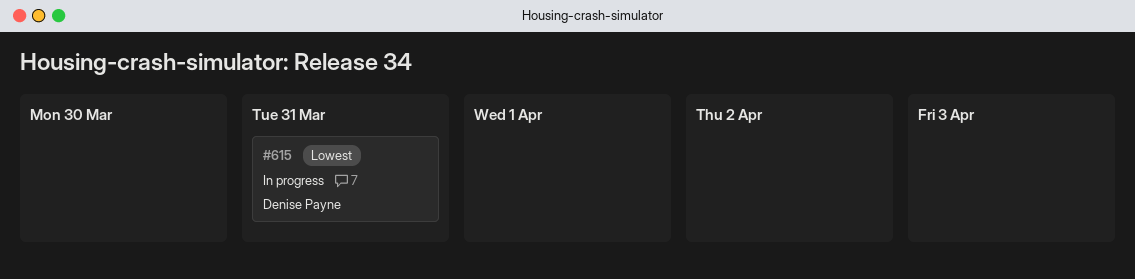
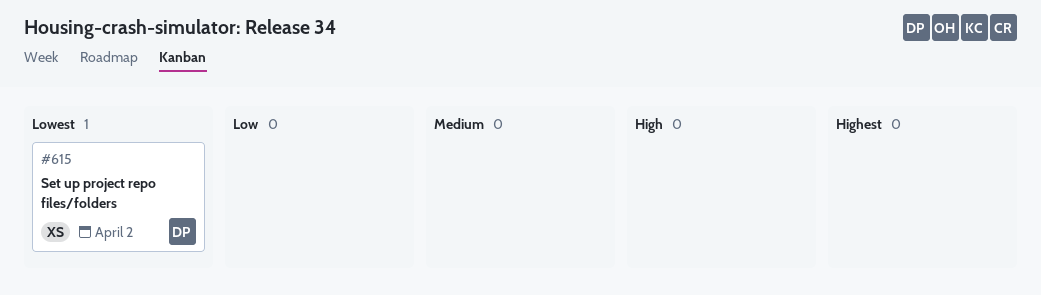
#615, due: Mar 31 -> Apr 2

